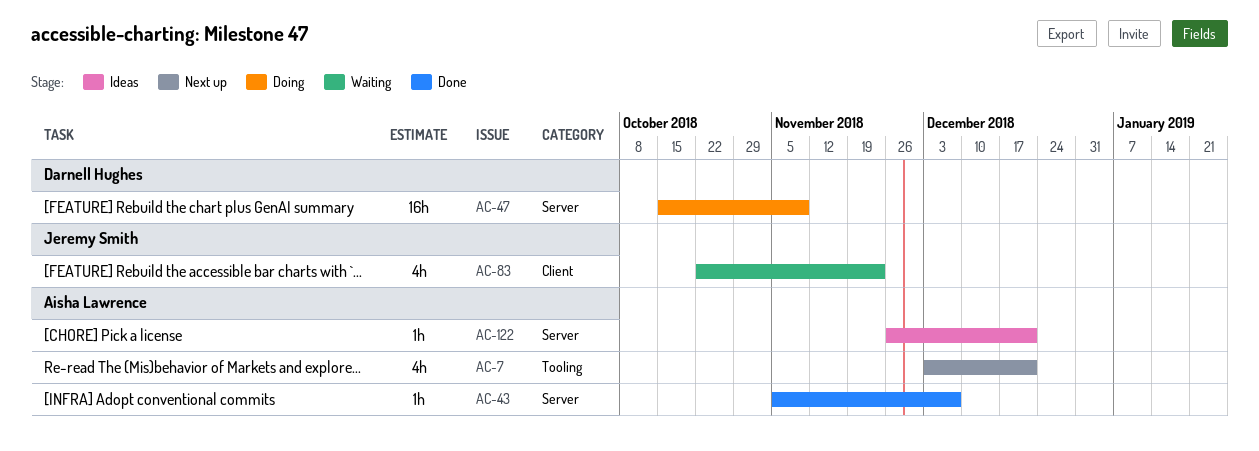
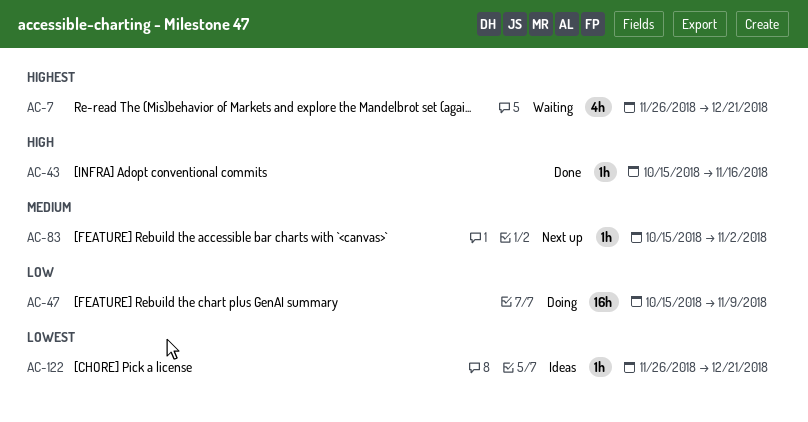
AC-7, status: Next up -> Waiting
AC-7, start: Dec 3 -> Nov 26
AC-43, start: Nov 5 -> Oct 15
AC-43, due: Dec 7 -> Nov 16
AC-83, status: Waiting -> Next up
AC-83, estimate: 4h -> 1h
AC-83, start: Oct 22 -> Oct 15
AC-83, due: Nov 23 -> Nov 2

